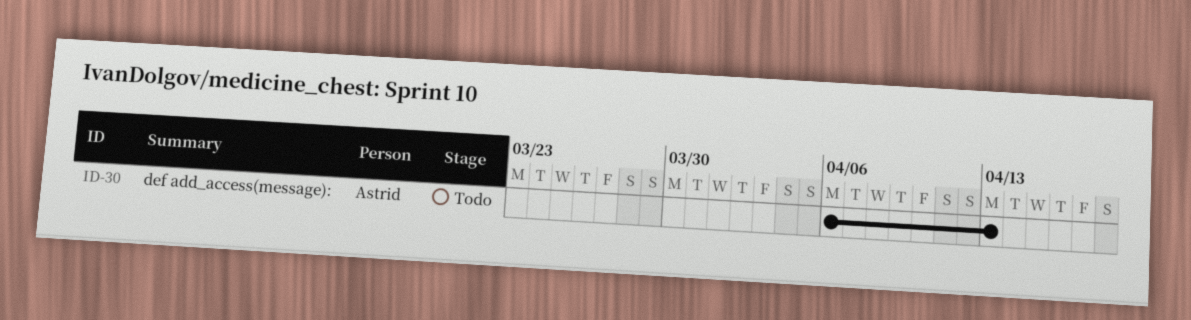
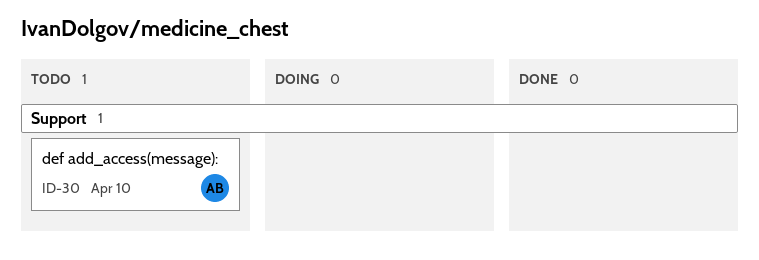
ID-30, due: Apr 13 -> Apr 10

